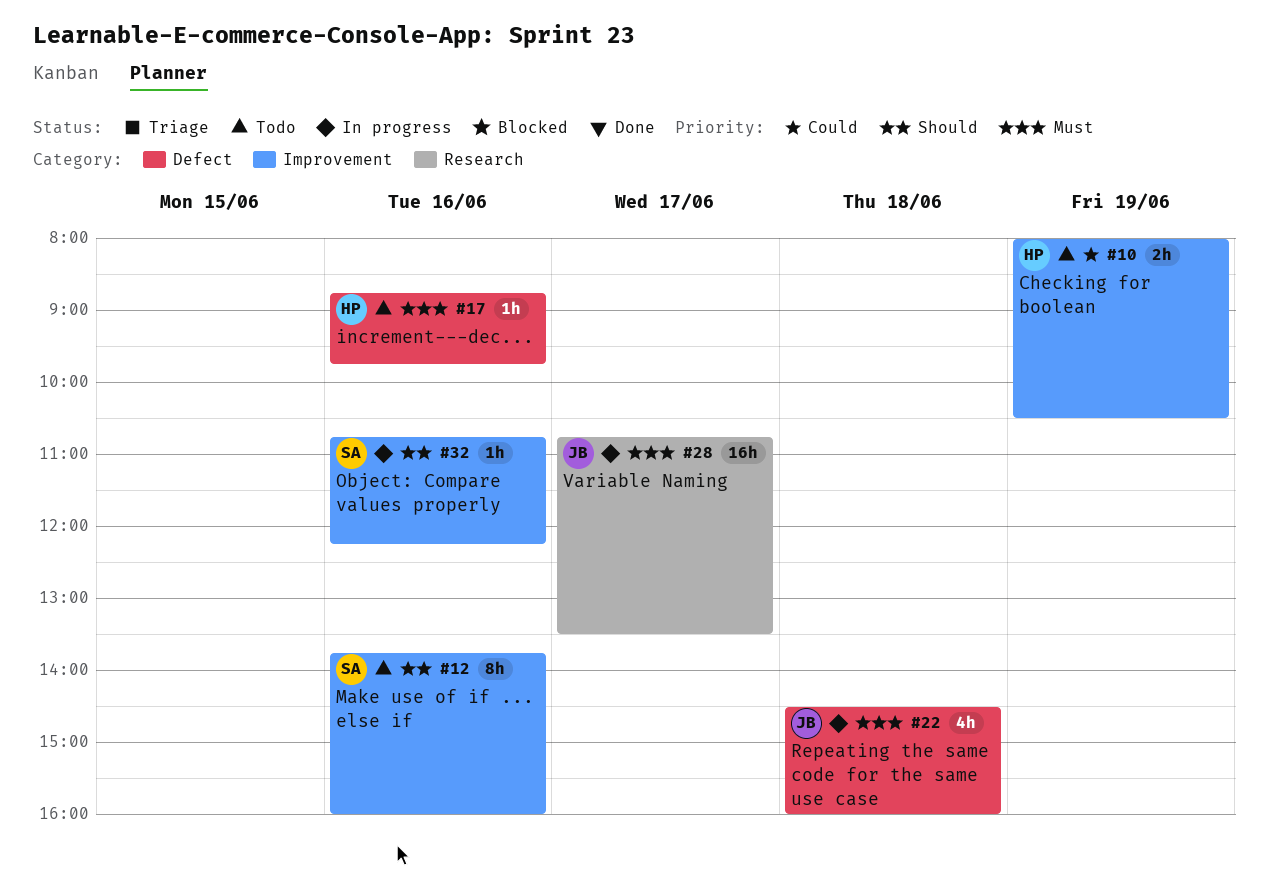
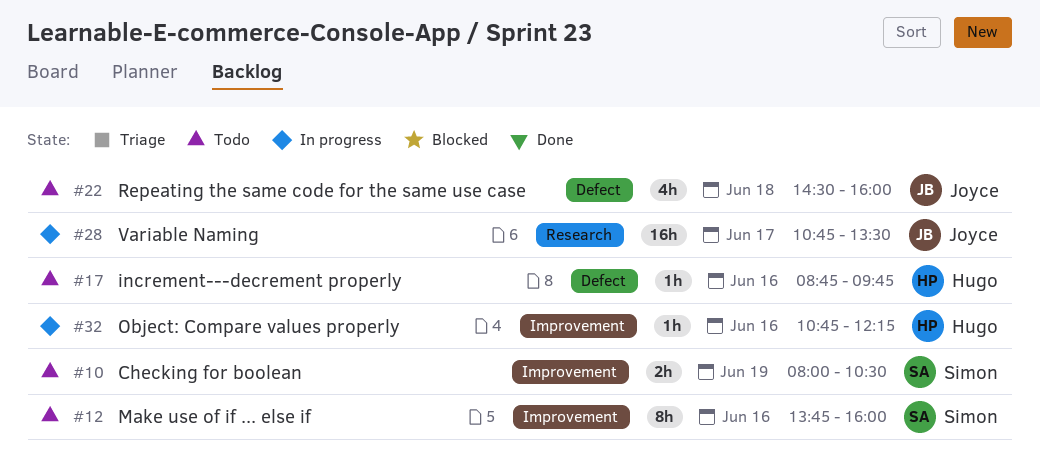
#10, owner: Hugo -> Simon
#22, status: In progress -> Todo
#32, owner: Simon -> Hugo

